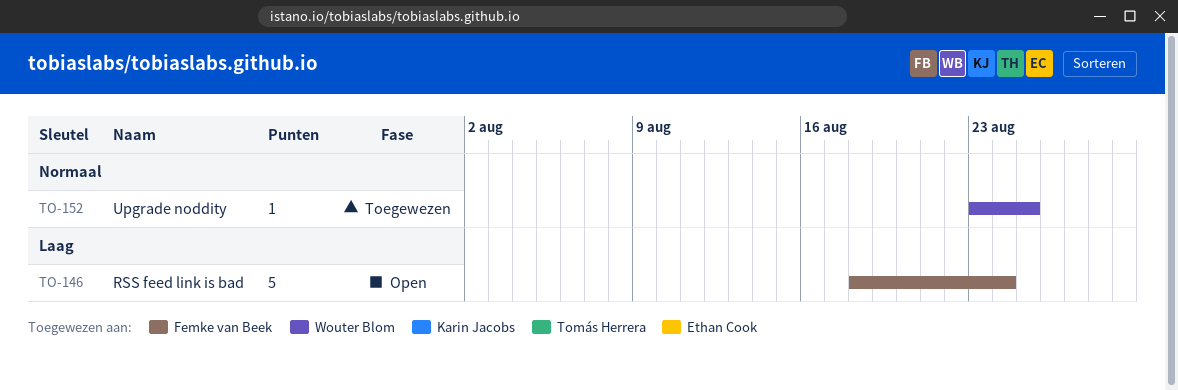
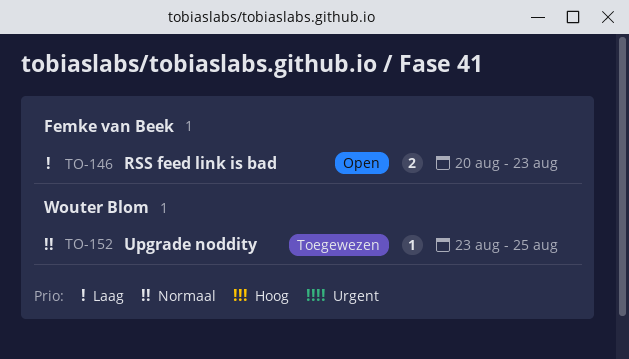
TO-146, estimate: 5 -> 2
TO-146, start: Aug 18 -> Aug 20
TO-146, due: Aug 24 -> Aug 23

